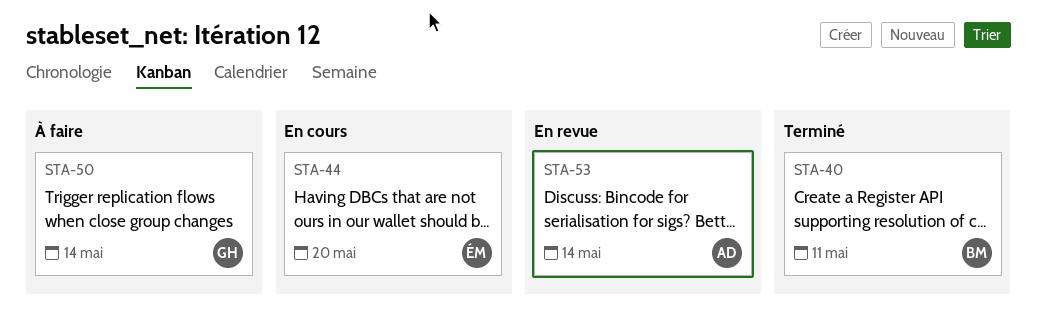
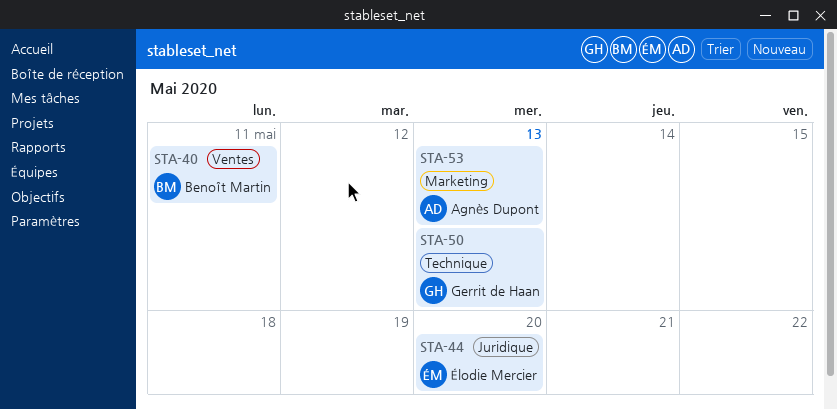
STA-50, due: May 14 -> May 13
STA-53, due: May 14 -> May 13

